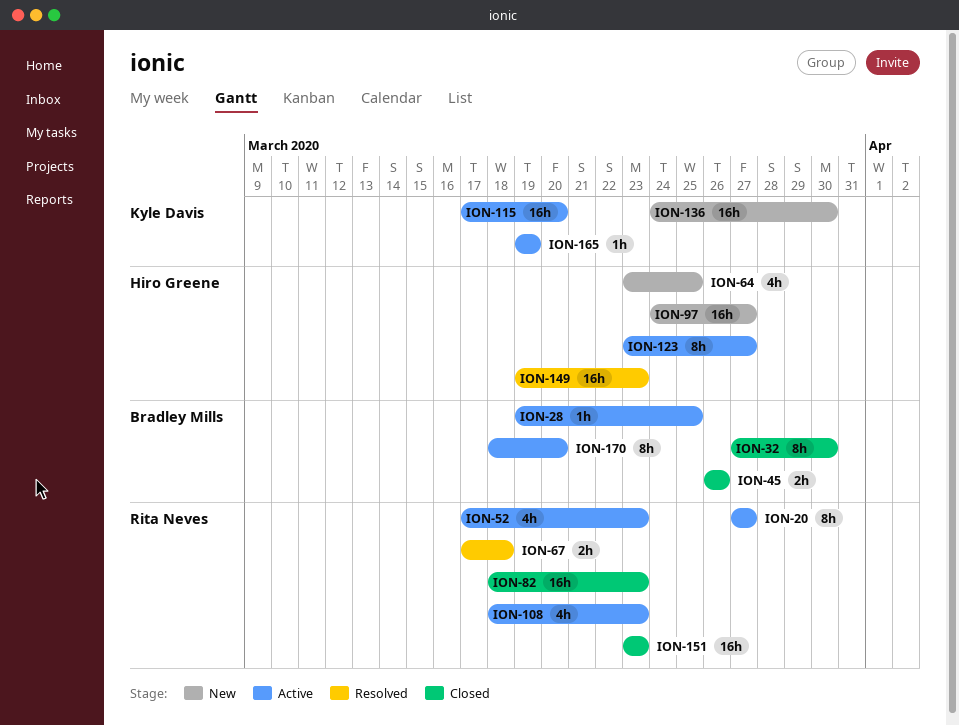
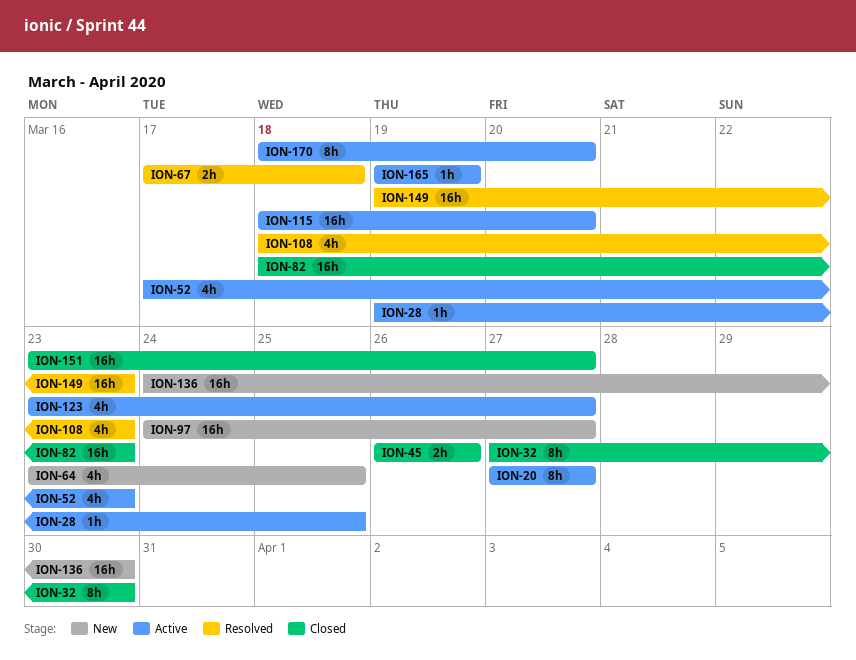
ION-108, status: Active -> Resolved
ION-115, start: Mar 17 -> Mar 18
ION-123, estimate: 8h -> 4h
ION-151, due: Mar 23 -> Mar 27

